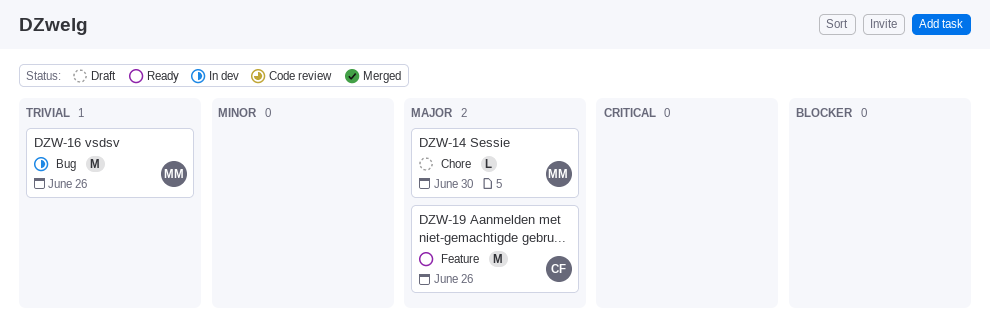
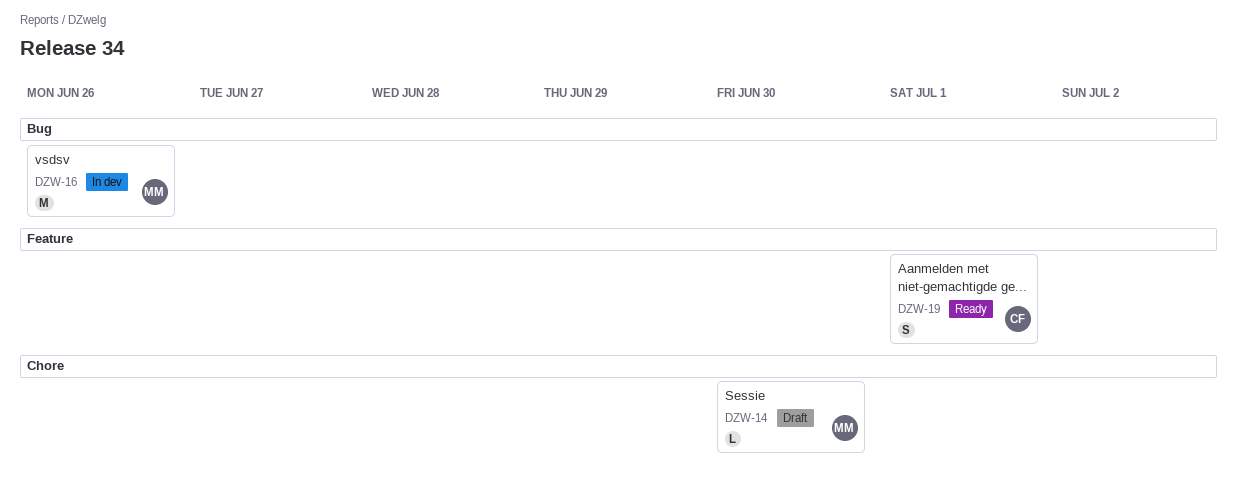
DZW-19, estimate: M -> S
DZW-19, due: Jun 26 -> Jul 1

